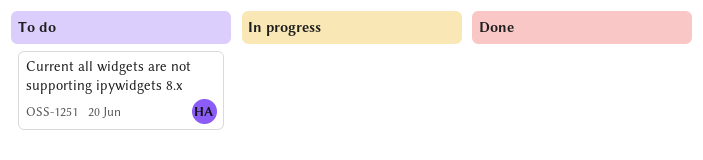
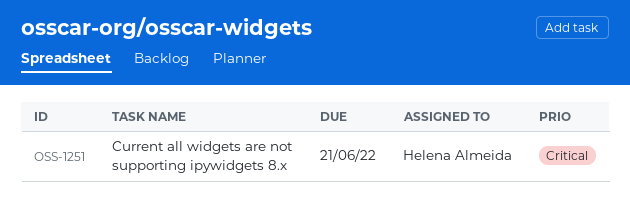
OSS-1251, due: Jun 20 -> Jun 21

